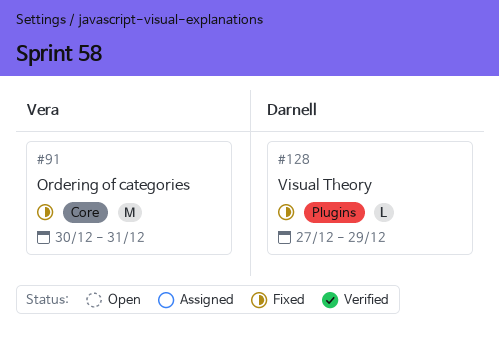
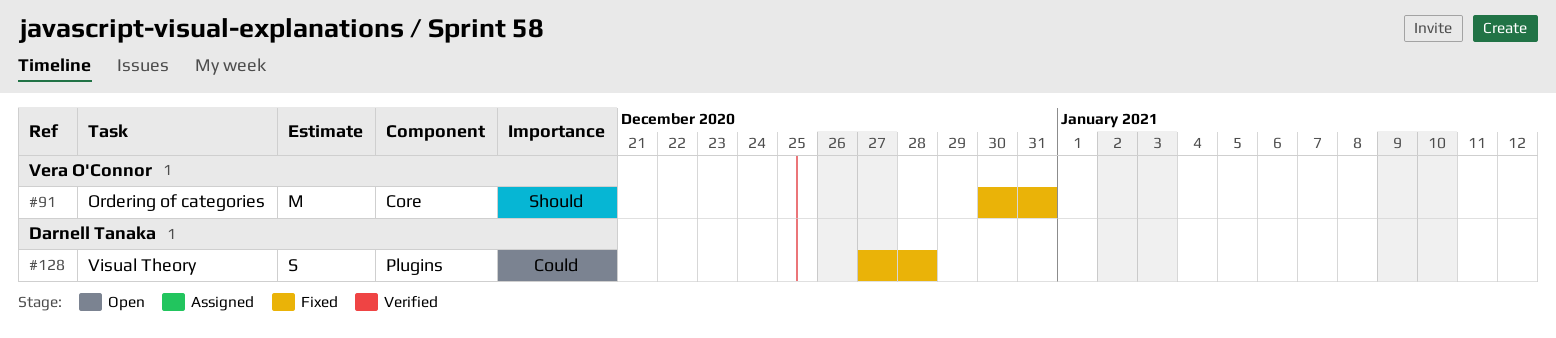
#128, estimate: L -> S
#128, due: Dec 29 -> Dec 28

